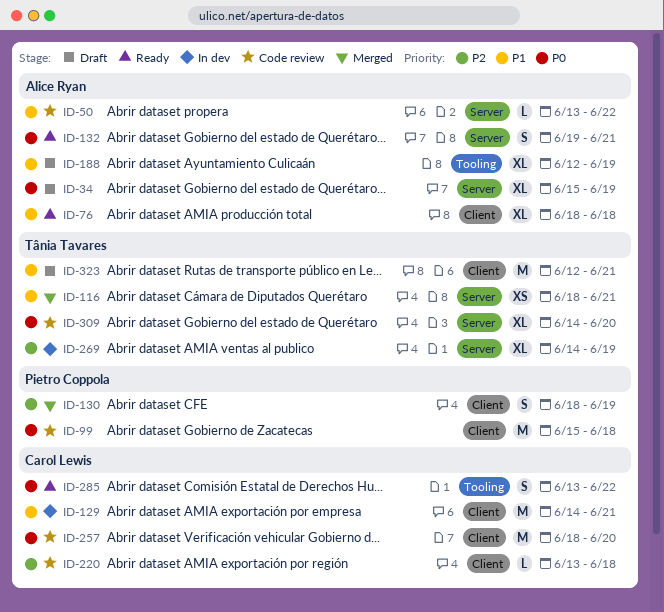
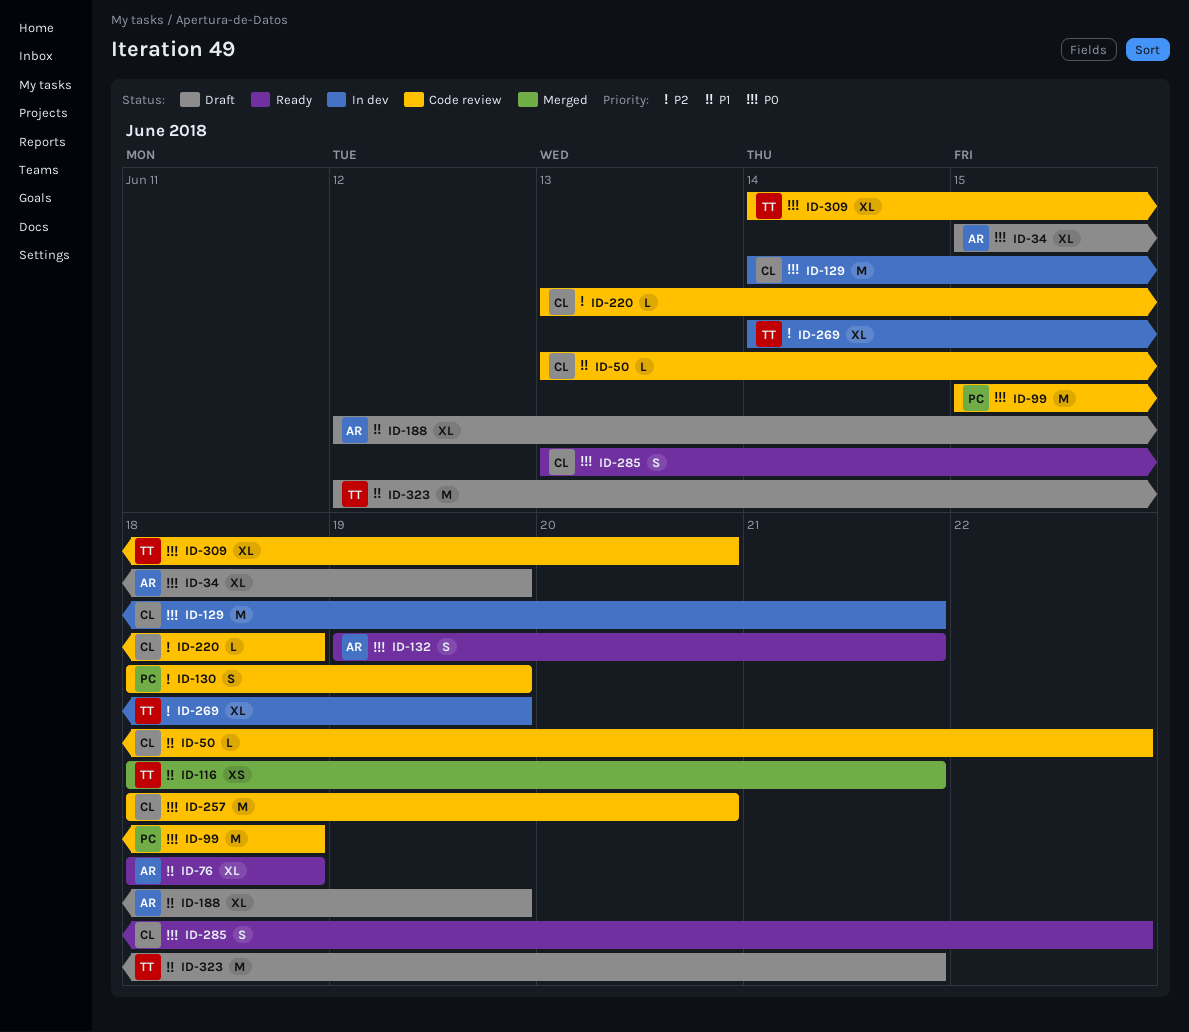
ID-50, owner: Alice Ryan -> Carol Lewis
ID-129, priority: P1 -> P0
ID-130, status: Merged -> Code review

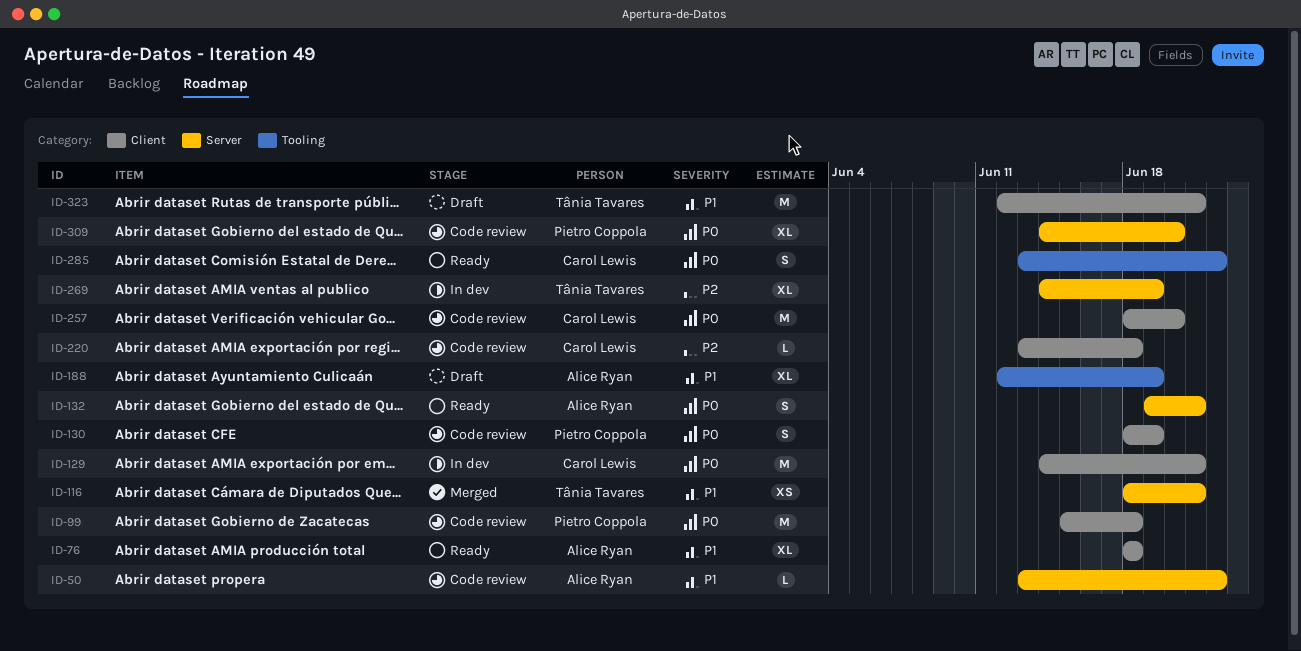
ID-34: present -> none
ID-50, owner: Carol Lewis -> Alice Ryan
ID-130, priority: P2 -> P0
ID-309, owner: Tânia Tavares -> Pietro Coppola

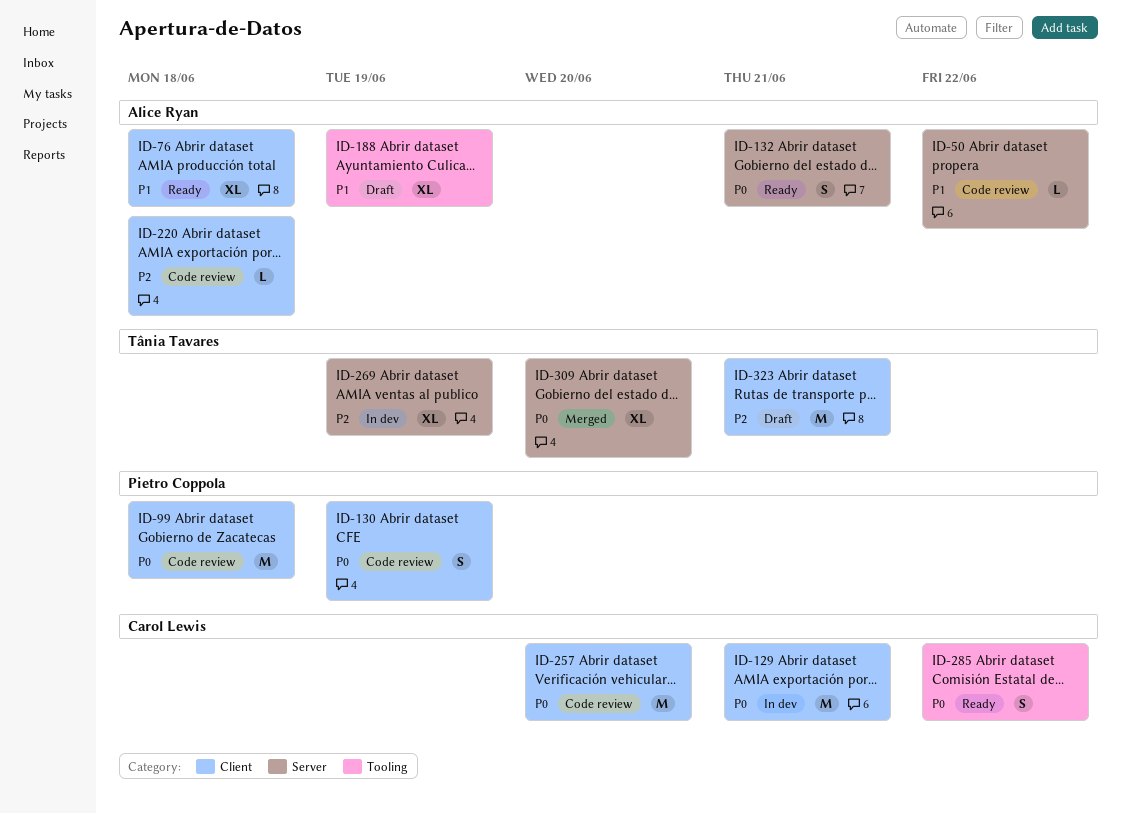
ID-116: present -> none
ID-220, owner: Carol Lewis -> Alice Ryan
ID-309, status: Code review -> Merged
ID-309, owner: Pietro Coppola -> Tânia Tavares
ID-323, priority: P1 -> P2

